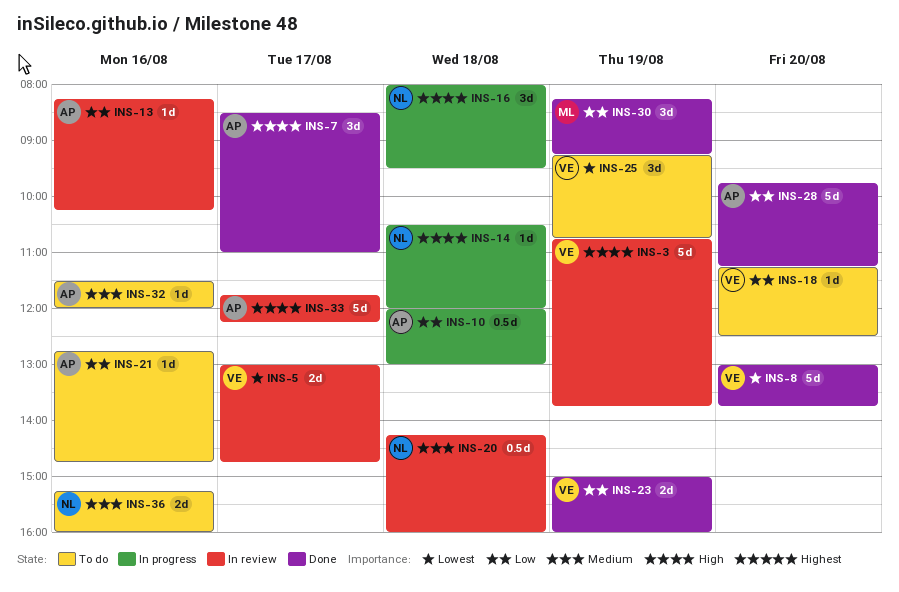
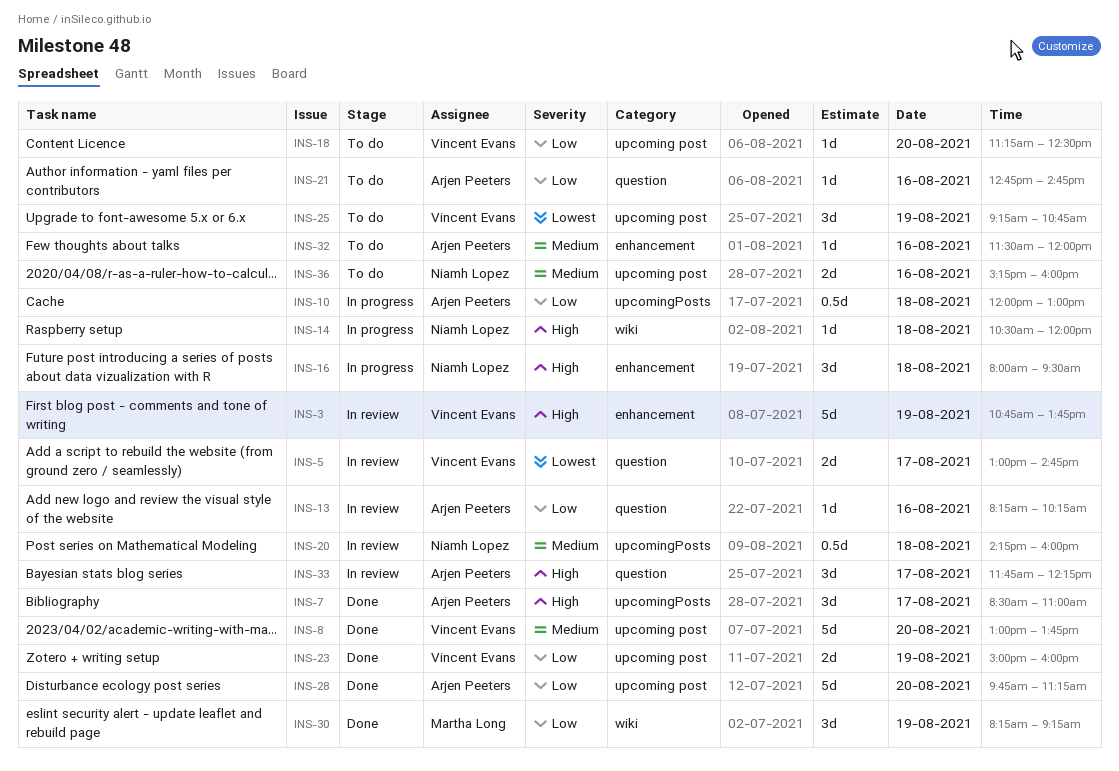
INS-8, priority: Lowest -> Medium
INS-33, estimate: 5d -> 3d

